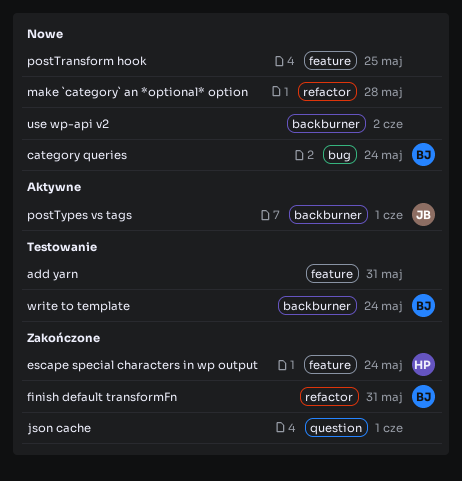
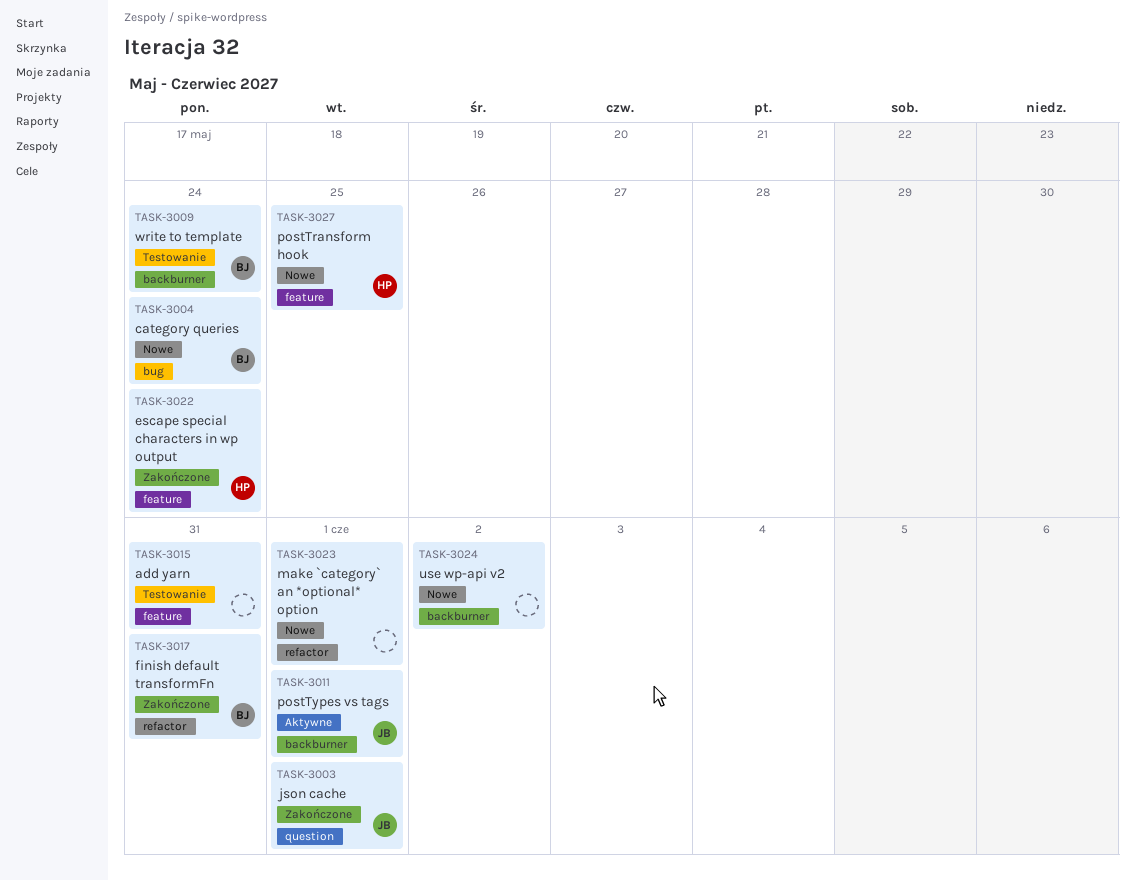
json cache, owner: none -> JB
make `category` an *optional* option, due: May 28 -> Jun 1
postTransform hook, owner: none -> HP

